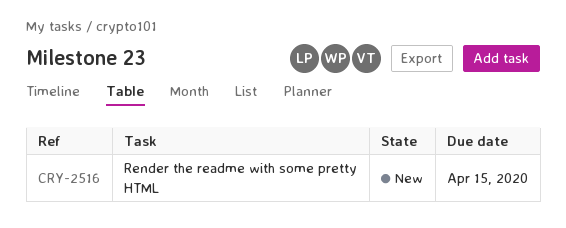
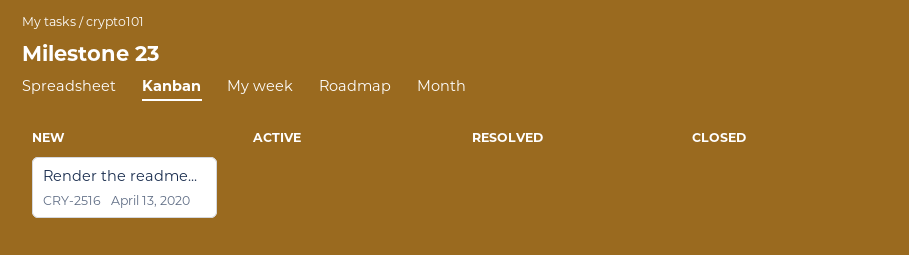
CRY-2516, due: Apr 15 -> Apr 13

